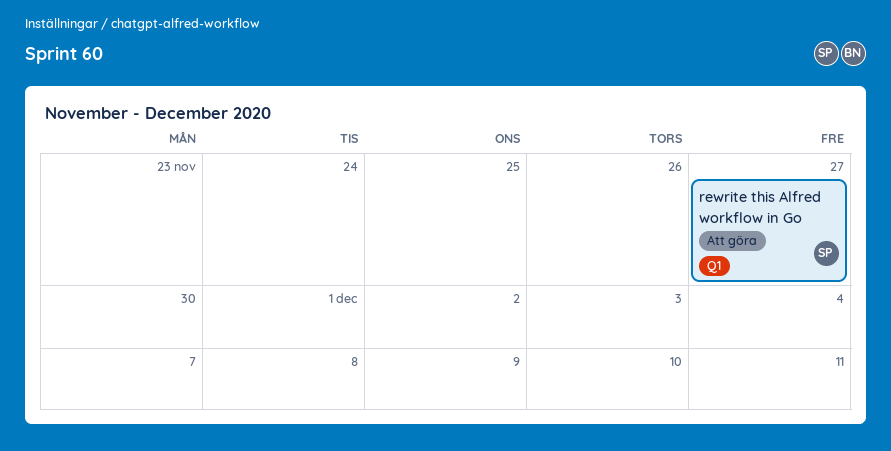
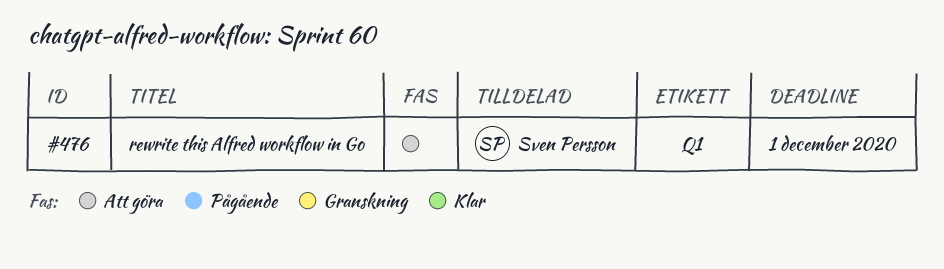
rewrite this Alfred workflow in Go, due: Nov 27 -> Dec 1

